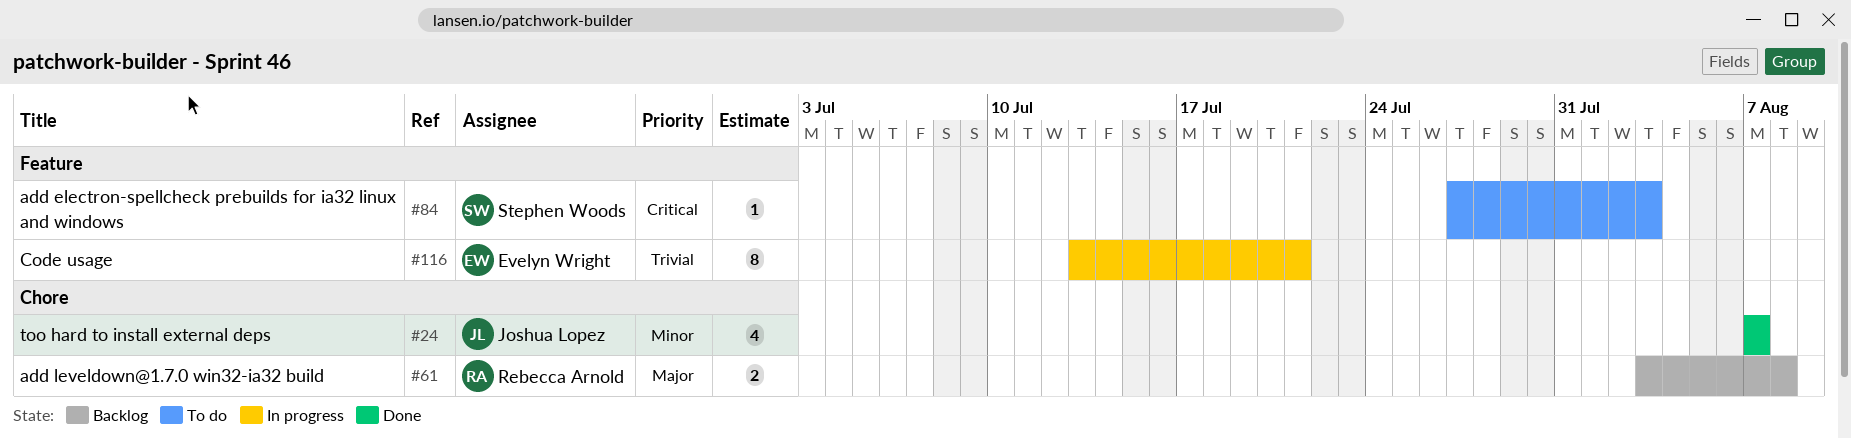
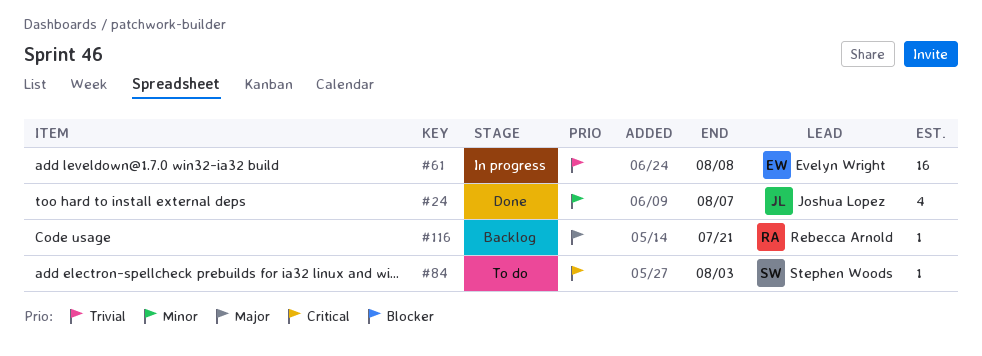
#61, status: Backlog -> In progress
#61, owner: Rebecca Arnold -> Evelyn Wright
#61, priority: Major -> Trivial
#61, estimate: 2 -> 16
#116, status: In progress -> Backlog
#116, owner: Evelyn Wright -> Rebecca Arnold
#116, priority: Trivial -> Major
#116, estimate: 8 -> 1

